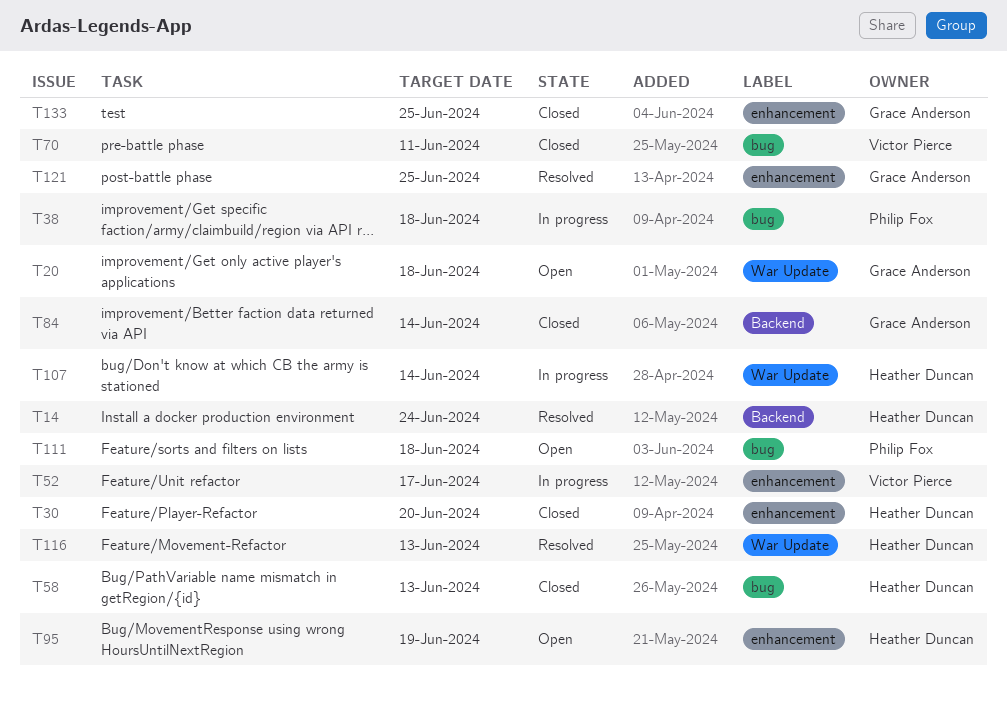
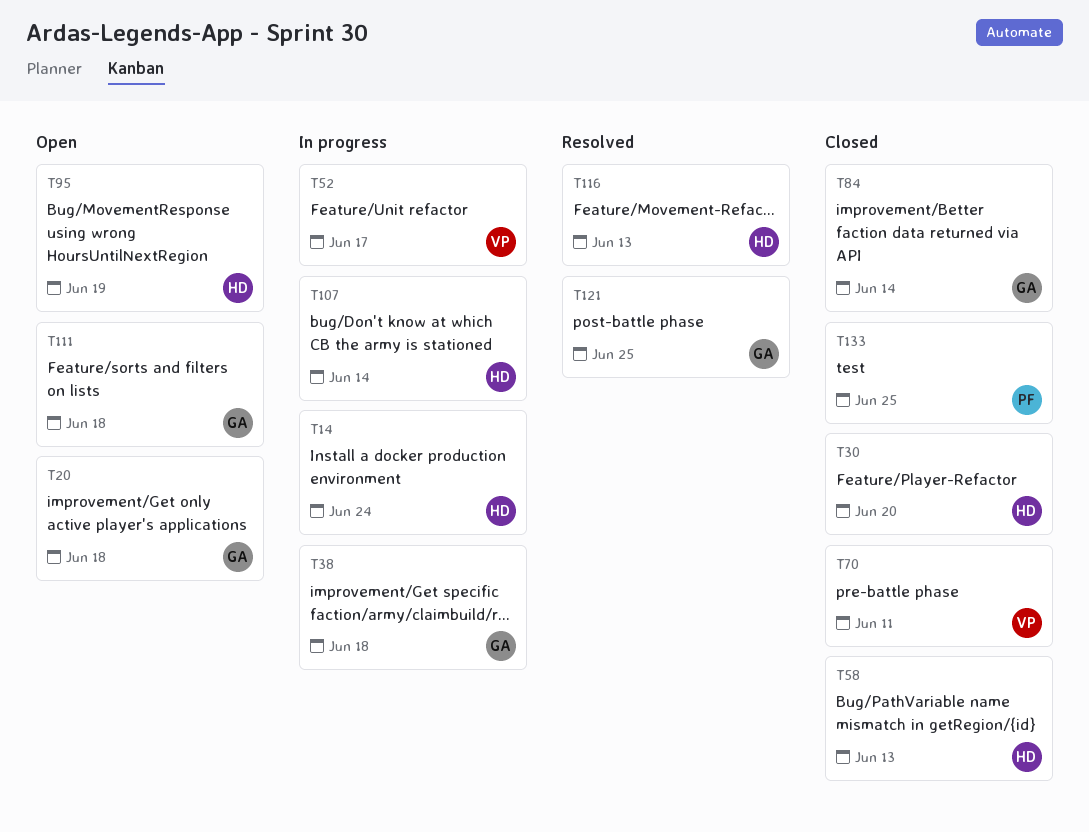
T14, status: Resolved -> In progress
T38, owner: Philip Fox -> Grace Anderson
T111, owner: Philip Fox -> Grace Anderson
T133, owner: Grace Anderson -> Philip Fox

